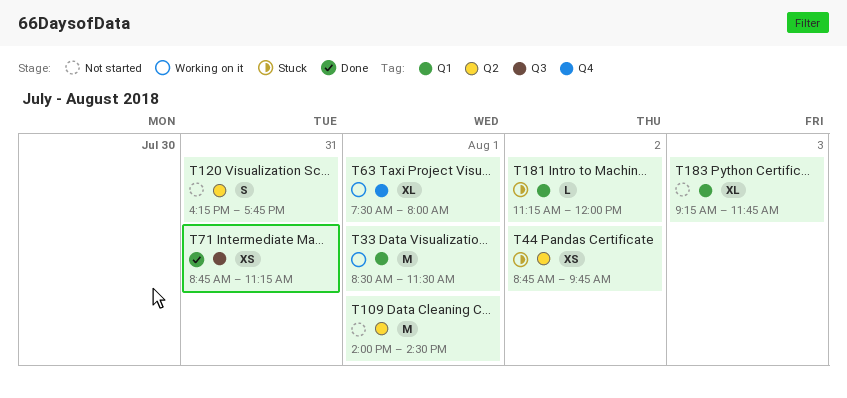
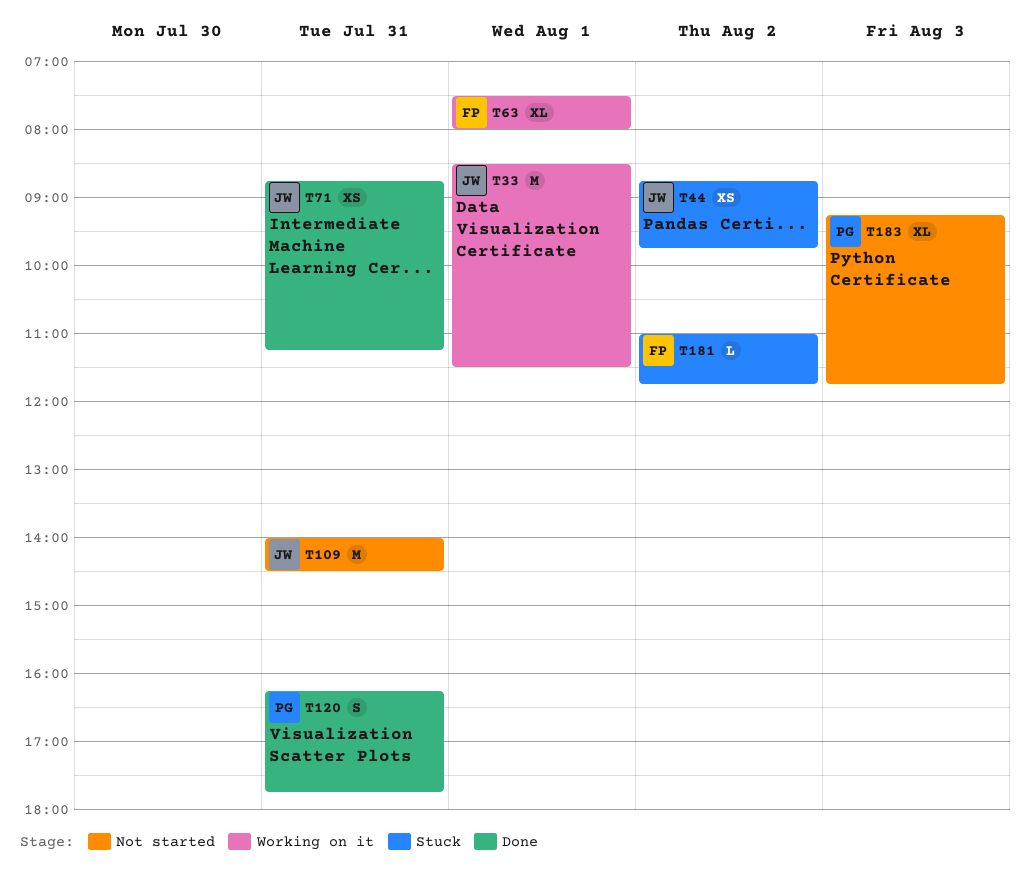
T109, day: Aug 1 -> Jul 31
T120, status: Not started -> Done
T181, begins: 11:15 -> 11:00
T181, ends: 12:00 -> 11:45

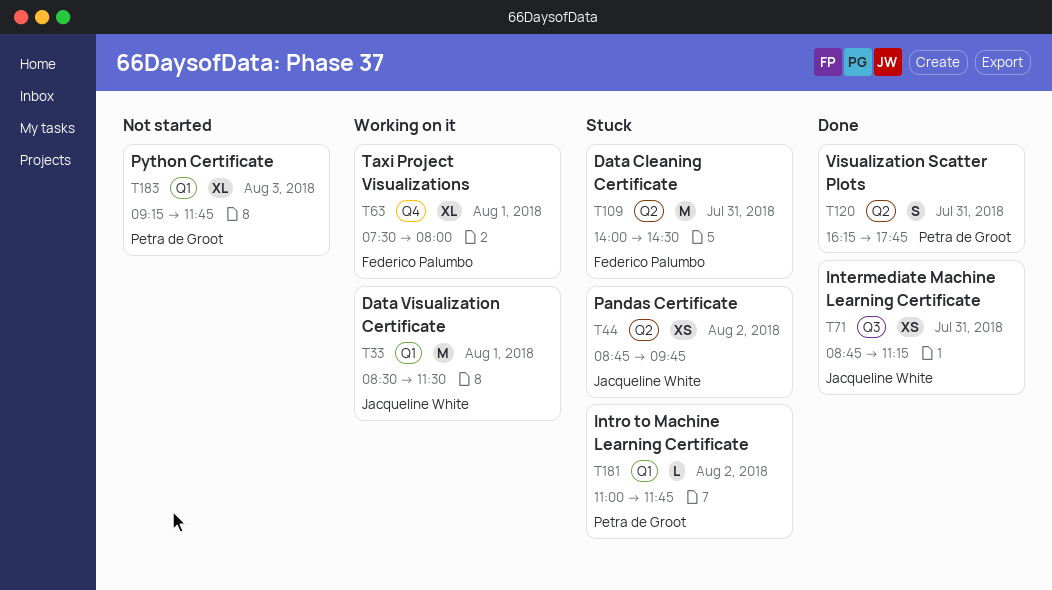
T109, status: Not started -> Stuck
T109, owner: Jacqueline White -> Federico Palumbo
T181, owner: Federico Palumbo -> Petra de Groot

